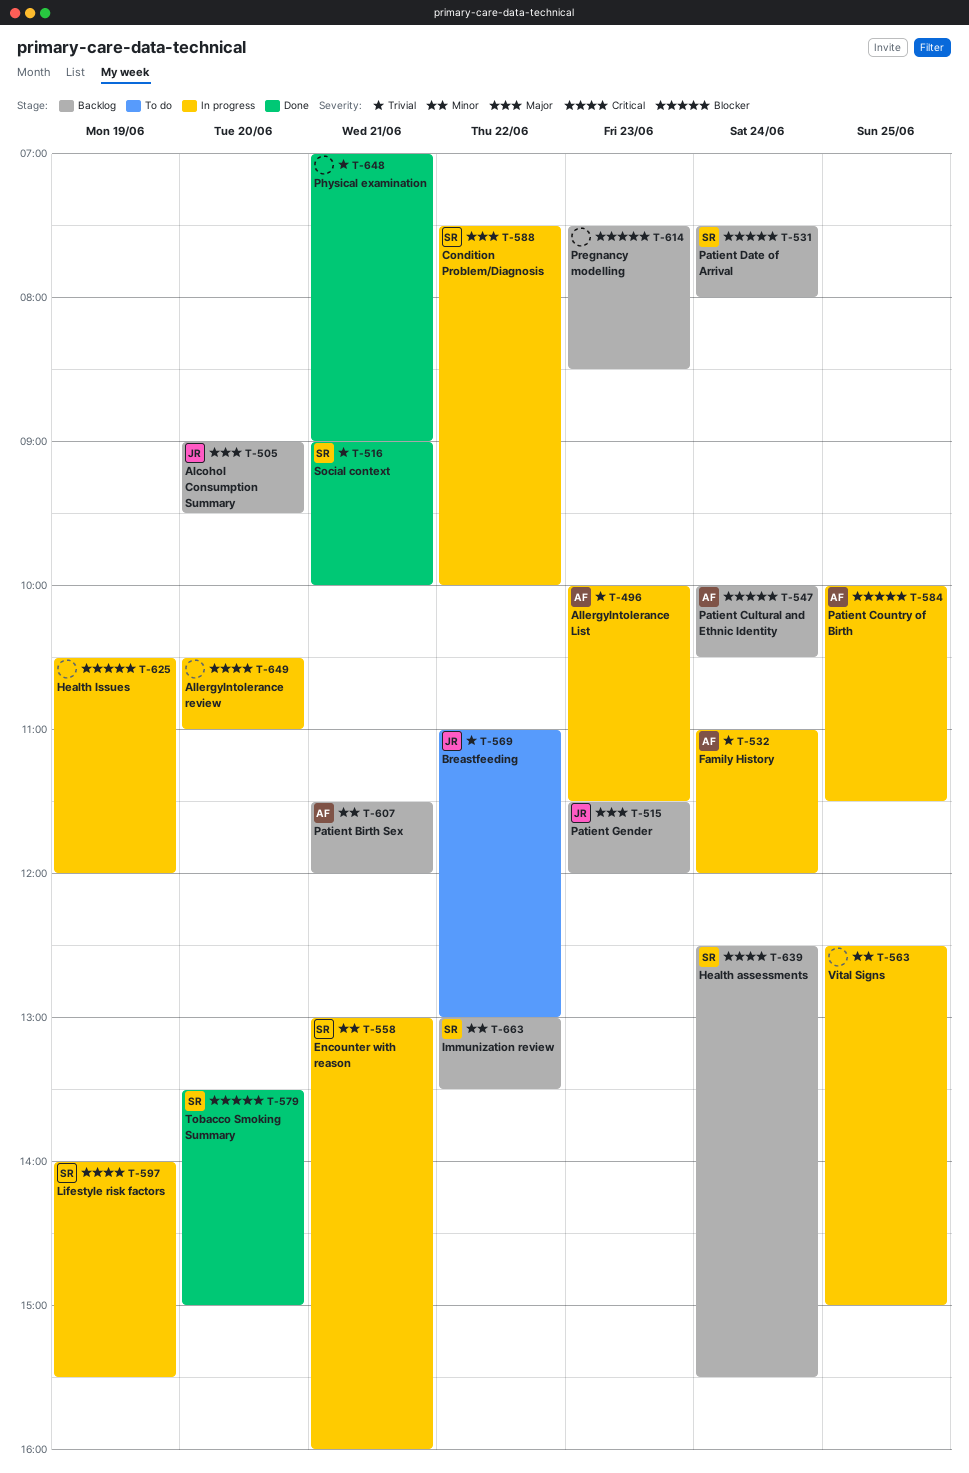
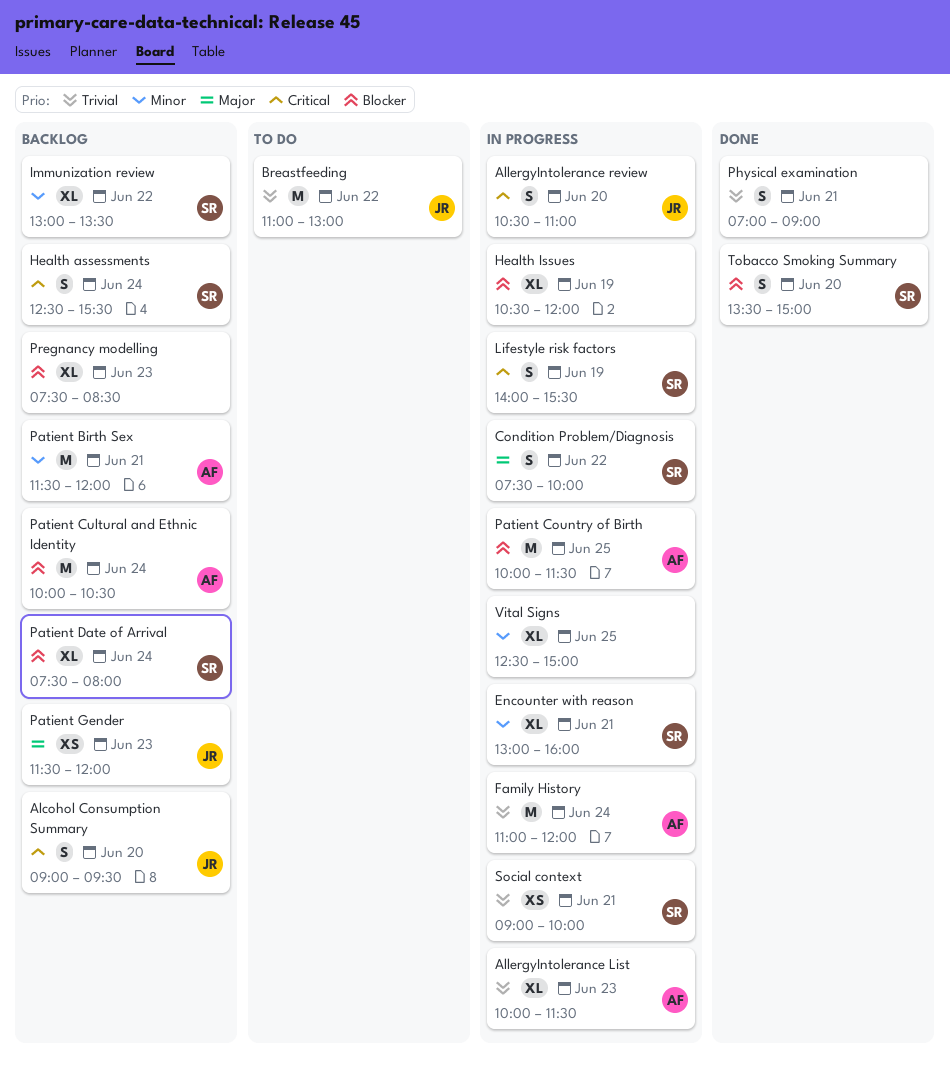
Alcohol Consumption Summary, priority: Major -> Critical
AllergyIntolerance review, owner: none -> JR
Social context, status: Done -> In progress

